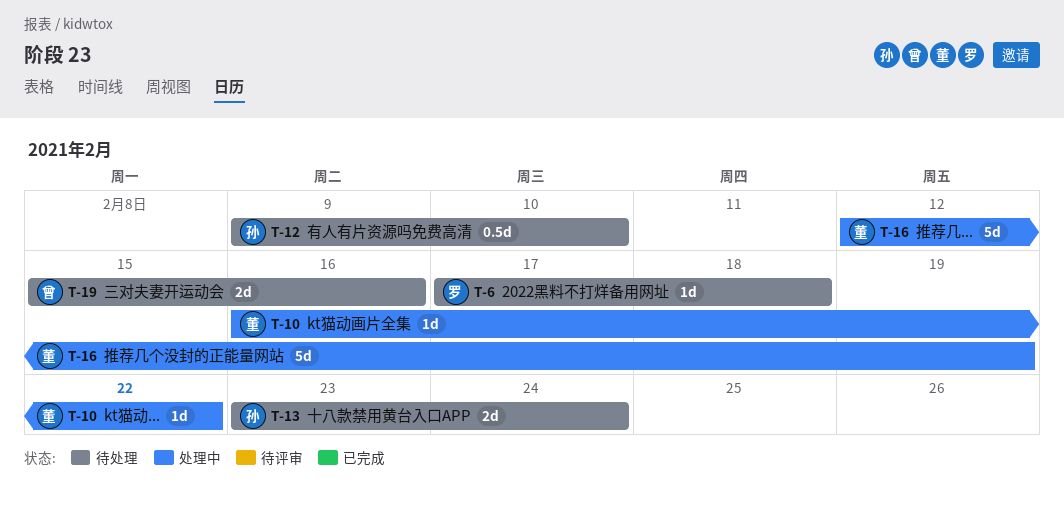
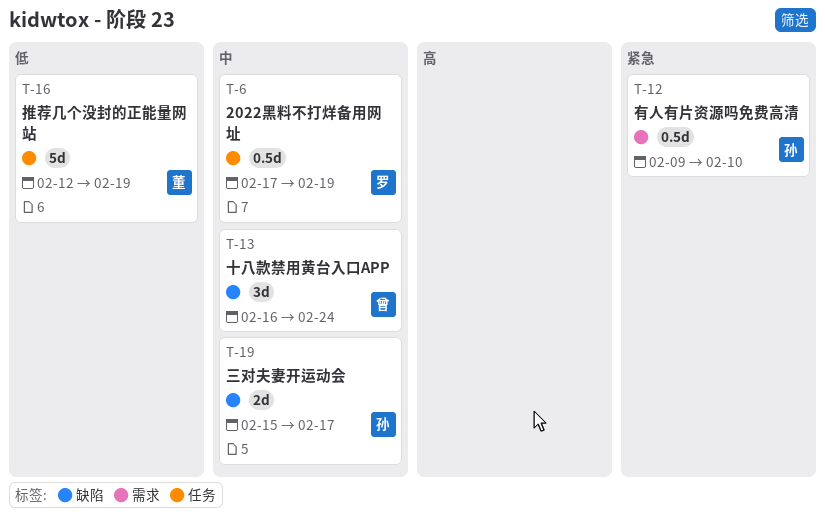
T-6, estimate: 1d -> 0.5d
T-6, due: Feb 18 -> Feb 19
T-10: present -> none
T-13, owner: 孙 -> 曾
T-13, estimate: 2d -> 3d
T-13, start: Feb 23 -> Feb 16
T-19, owner: 曾 -> 孙
T-19, due: Feb 16 -> Feb 17

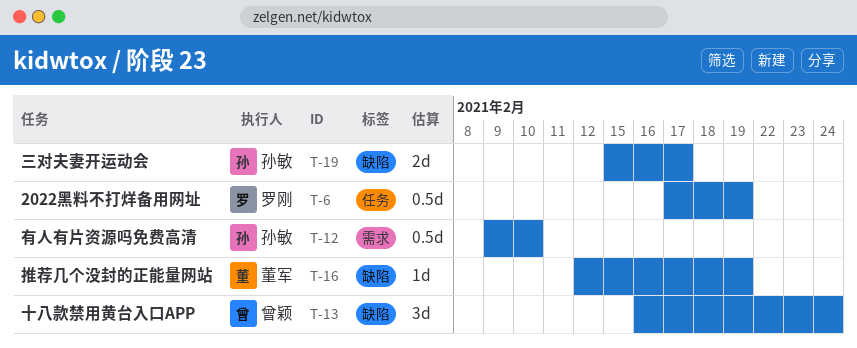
T-16, label: 任务 -> 缺陷
T-16, estimate: 5d -> 1d

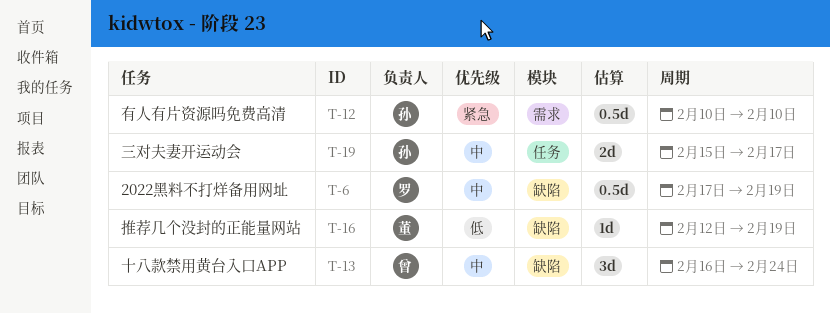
T-6, label: 任务 -> 缺陷
T-12, start: Feb 9 -> Feb 10
T-19, label: 缺陷 -> 任务

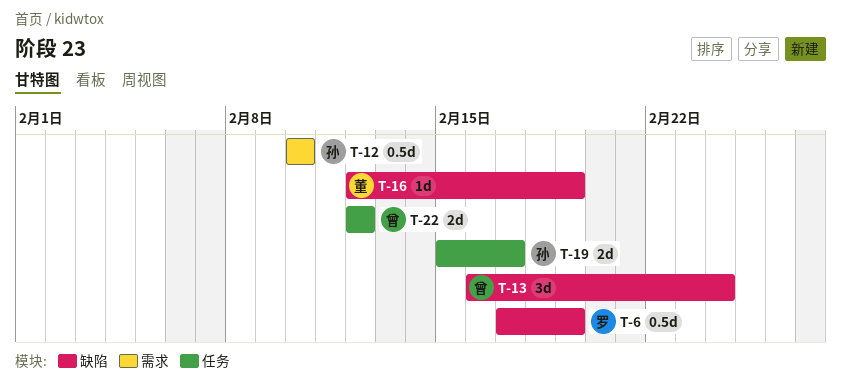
T-22: none -> present

